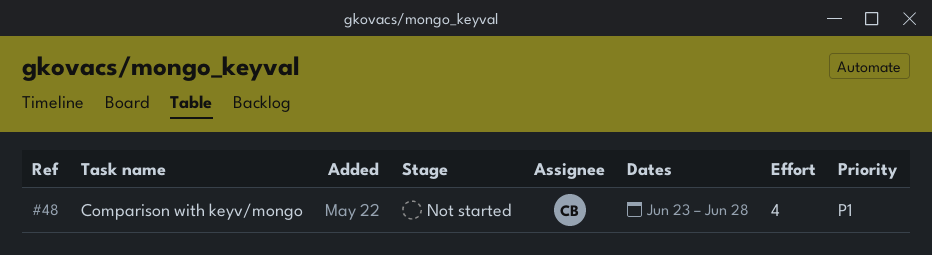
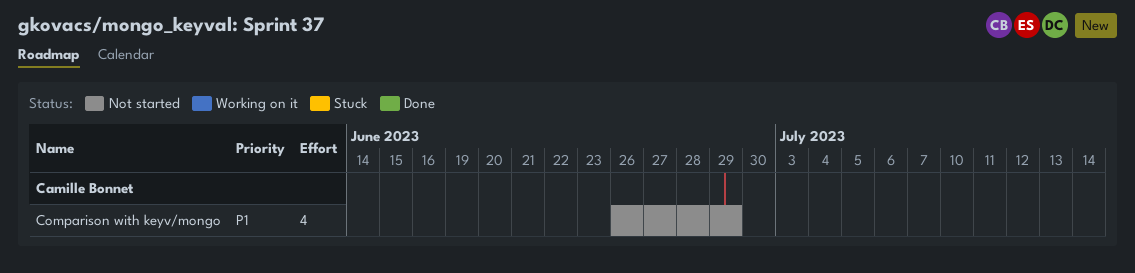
Comparison with keyv/mongo, start: Jun 23 -> Jun 26
Comparison with keyv/mongo, due: Jun 28 -> Jun 29

